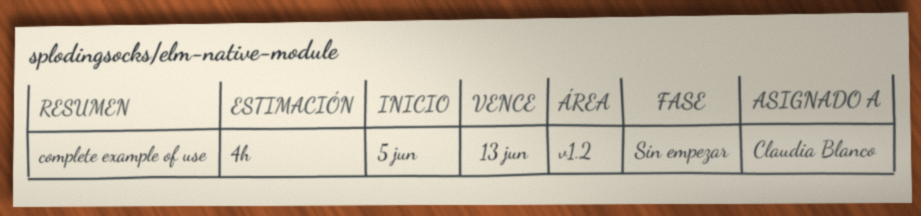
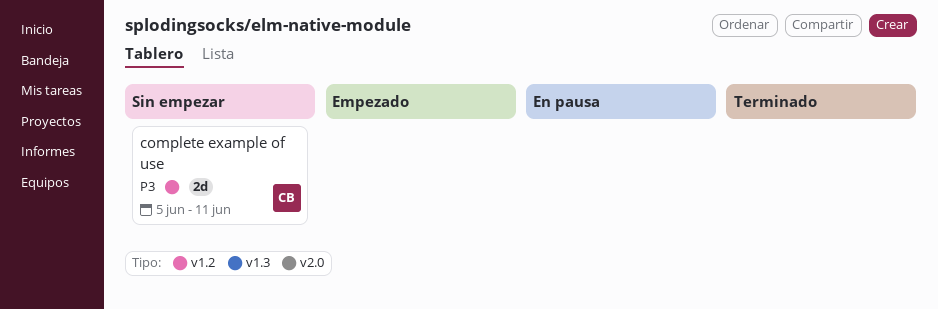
complete example of use, estimate: 4h -> 2d
complete example of use, due: Jun 13 -> Jun 11

